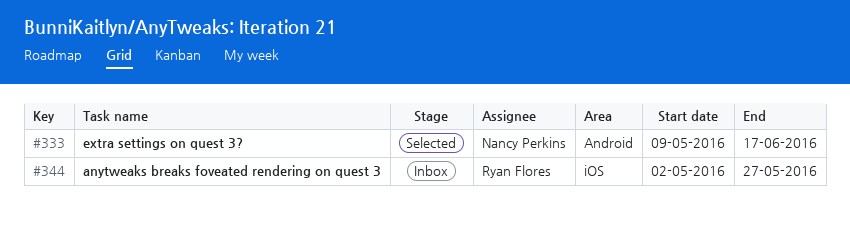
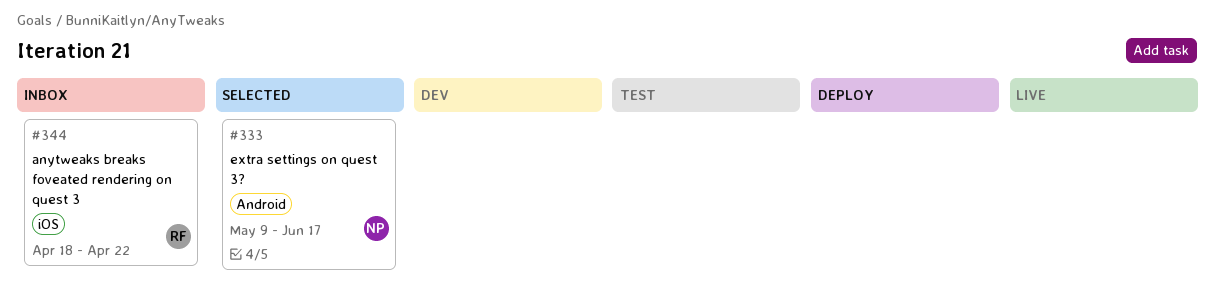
#344, start: May 2 -> Apr 18
#344, due: May 27 -> Apr 22

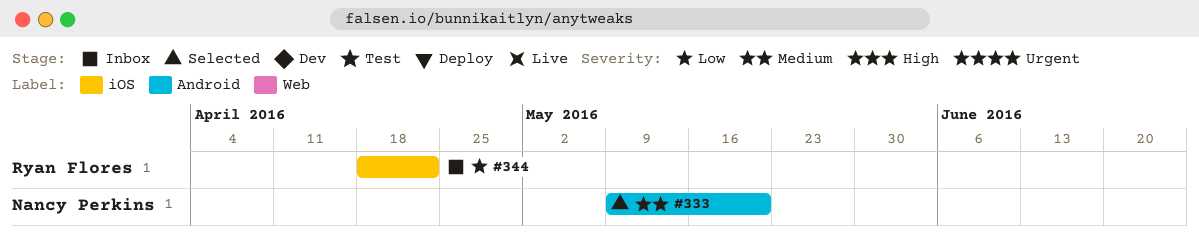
#333, due: Jun 17 -> May 20

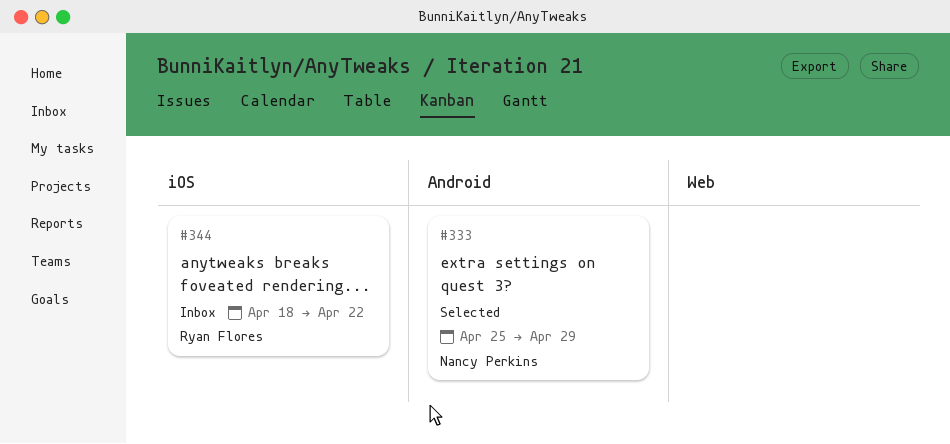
#333, start: May 9 -> Apr 25
#333, due: May 20 -> Apr 29

